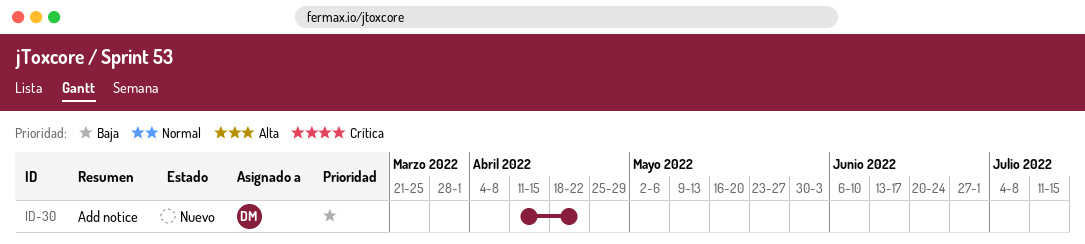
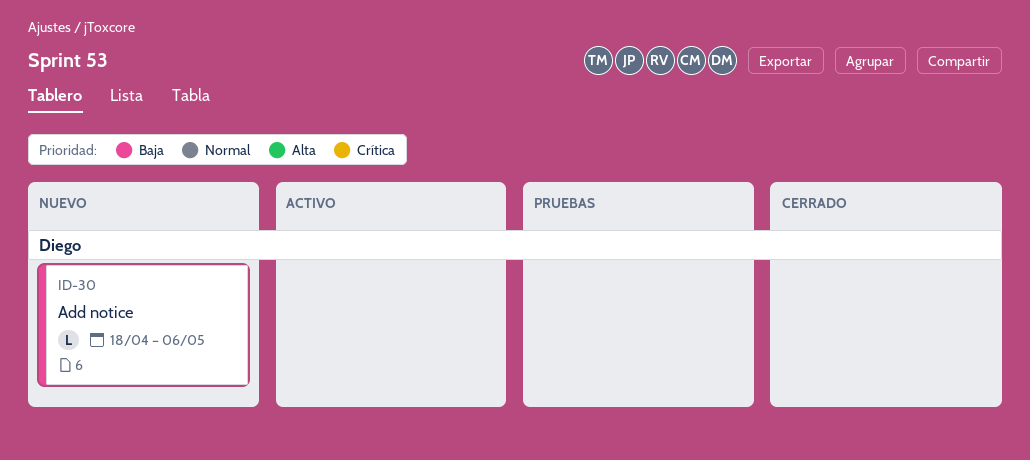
ID-30, start: Apr 11 -> Apr 18
ID-30, due: Apr 22 -> May 6

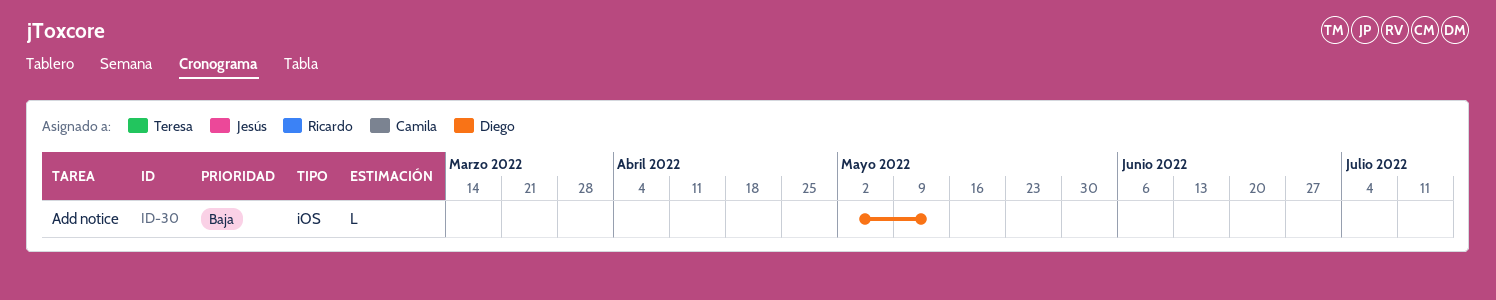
ID-30, start: Apr 18 -> May 2
ID-30, due: May 6 -> May 13

